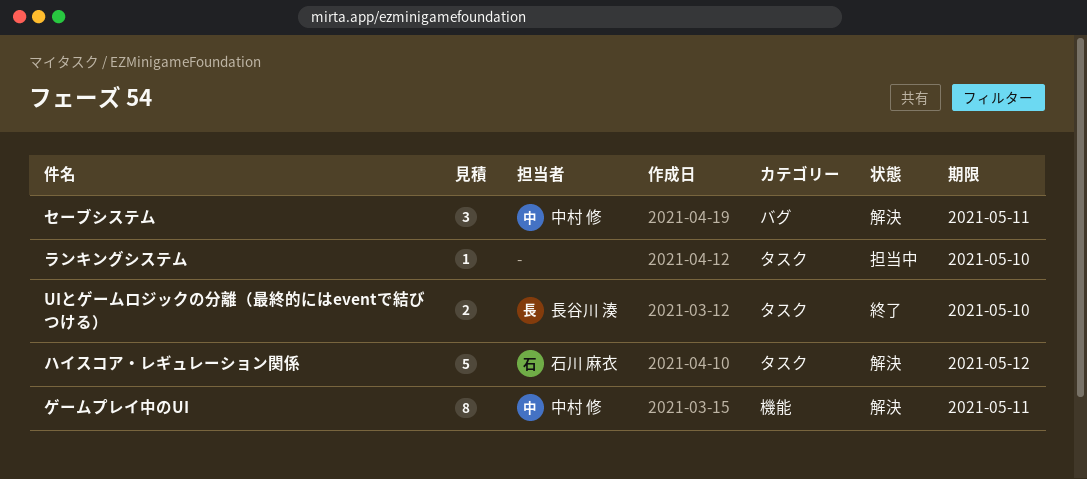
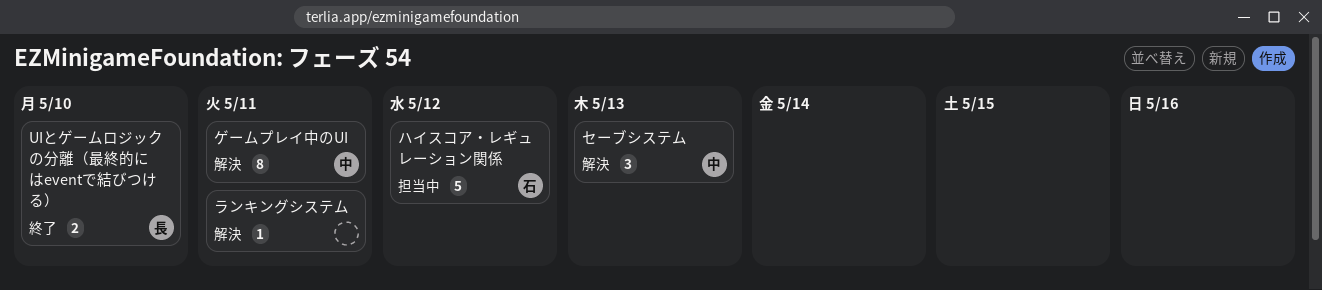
セーブシステム, due: May 11 -> May 13
ハイスコア・レギュレーション関係, status: 解決 -> 担当中
ランキングシステム, status: 担当中 -> 解決
ランキングシステム, due: May 10 -> May 11

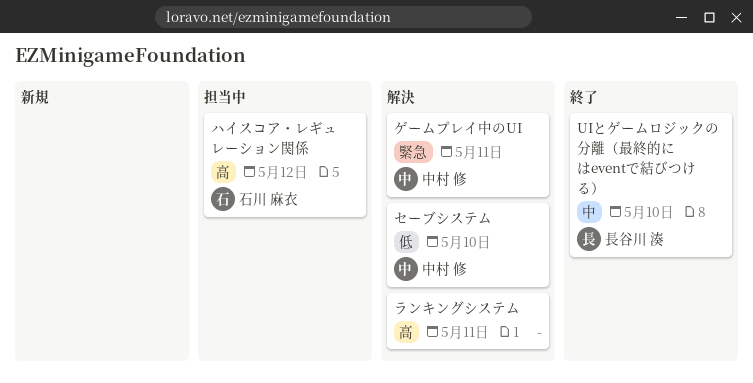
セーブシステム, due: May 13 -> May 10

